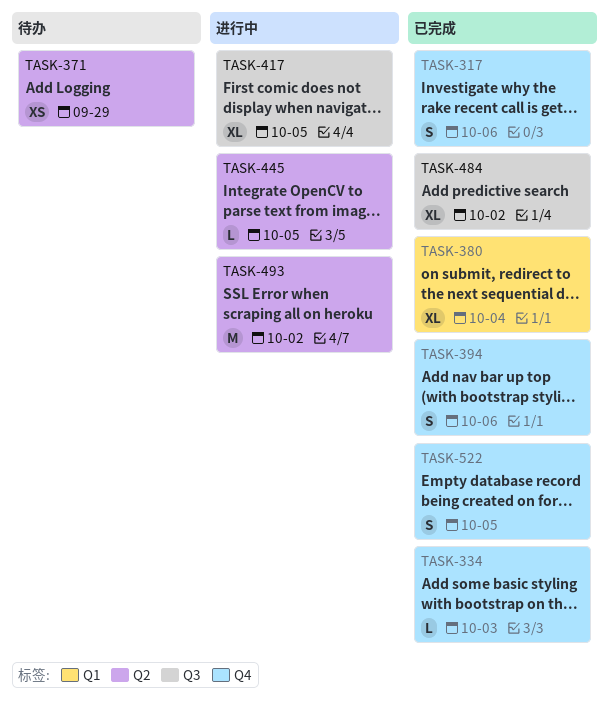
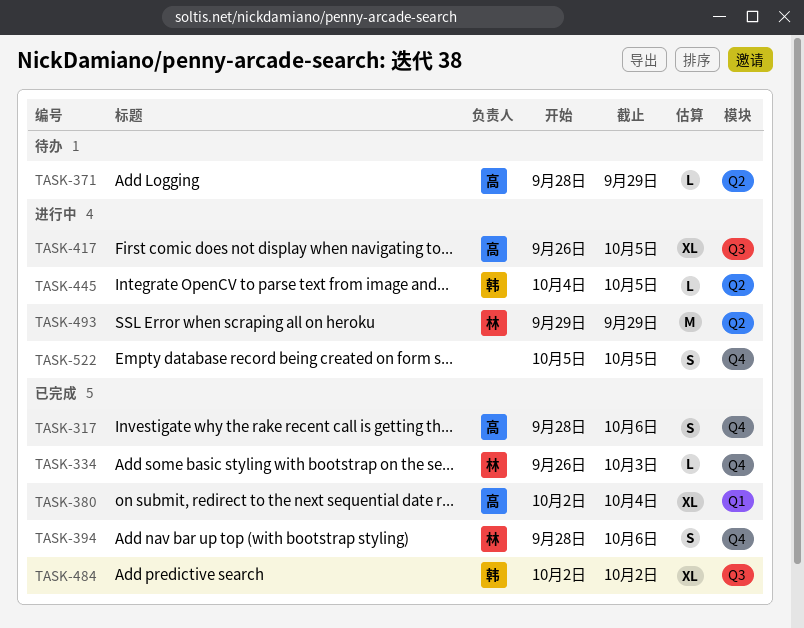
TASK-371, estimate: XS -> L
TASK-493, due: Oct 2 -> Sep 29
TASK-522, status: 已完成 -> 进行中

